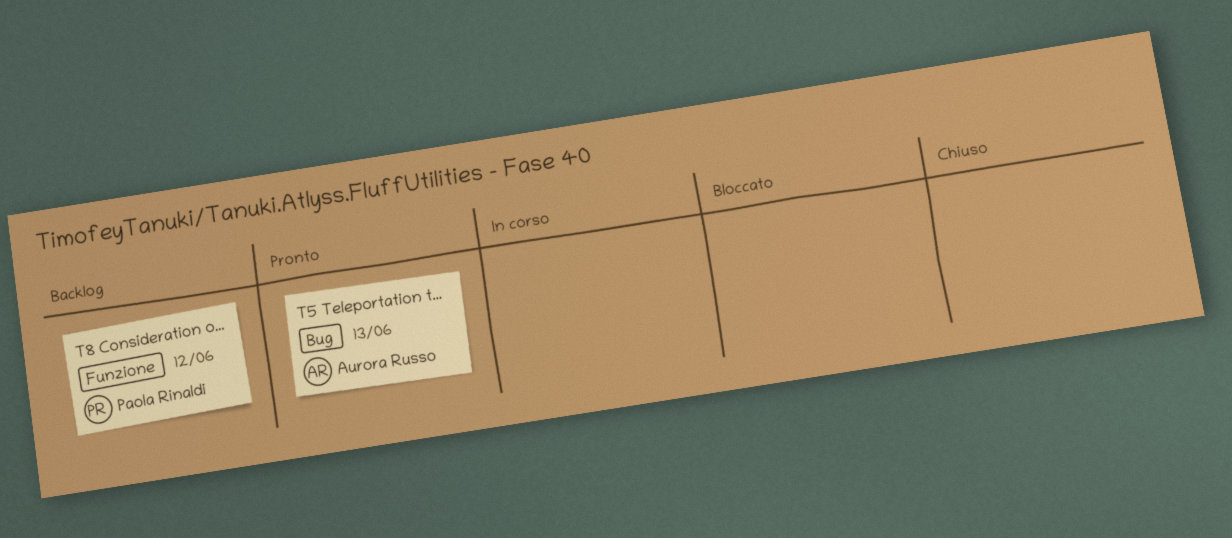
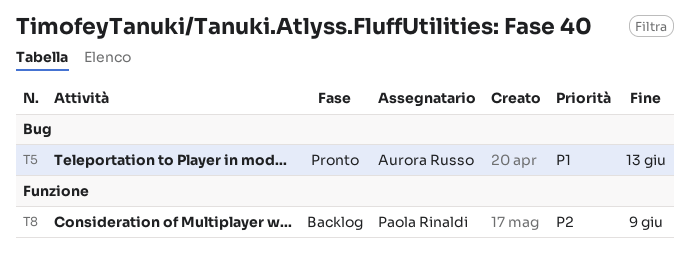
T8, due: Jun 12 -> Jun 9

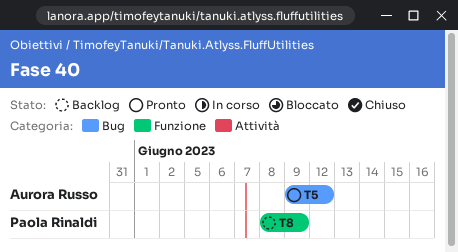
T5, due: Jun 13 -> Jun 12

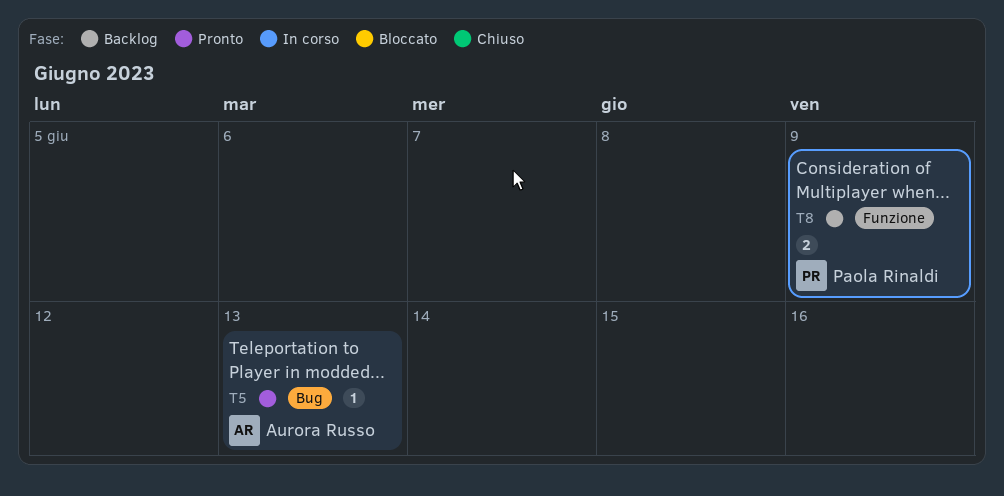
T5, due: Jun 12 -> Jun 13

